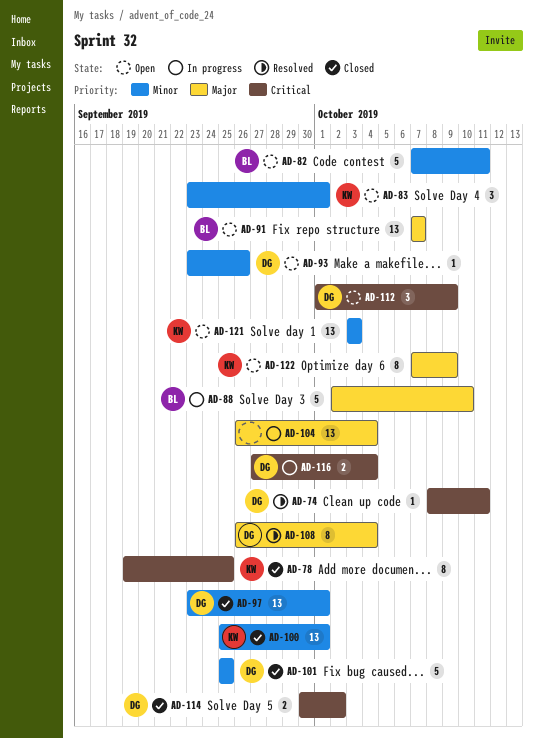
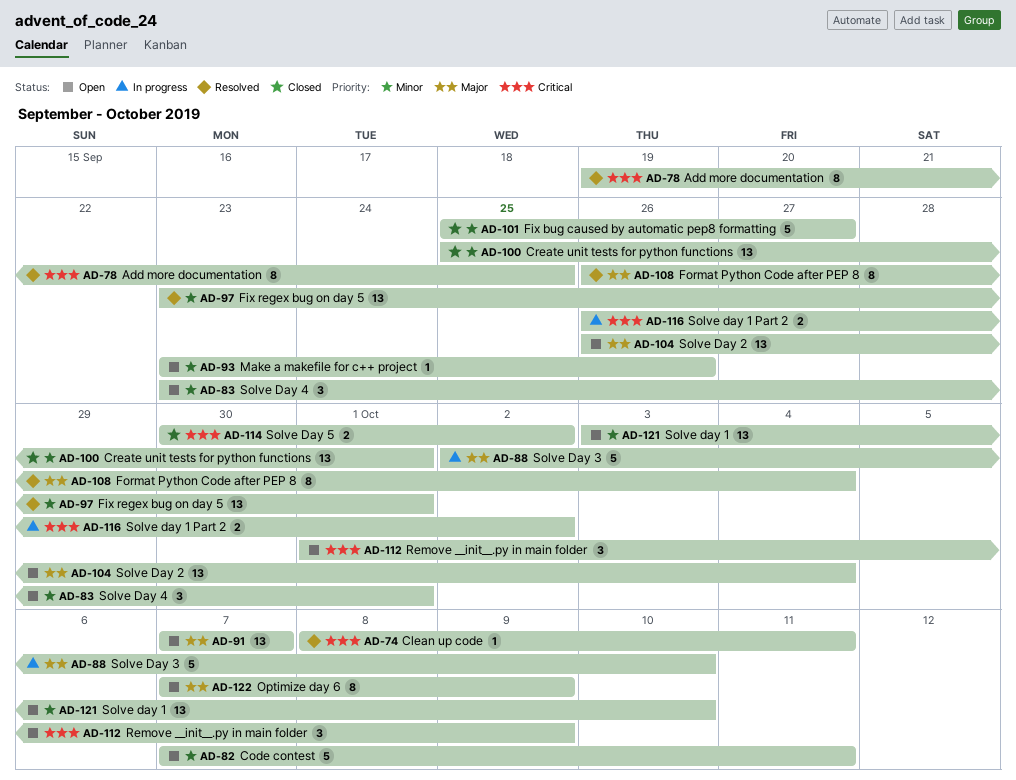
AD-78, status: Closed -> Resolved
AD-97, status: Closed -> Resolved
AD-101, due: Sep 25 -> Sep 27
AD-104, status: In progress -> Open
AD-116, start: Sep 27 -> Sep 26
AD-116, due: Oct 4 -> Oct 2
AD-121, due: Oct 3 -> Oct 10

